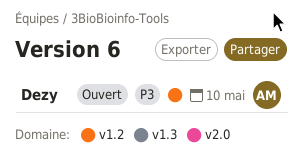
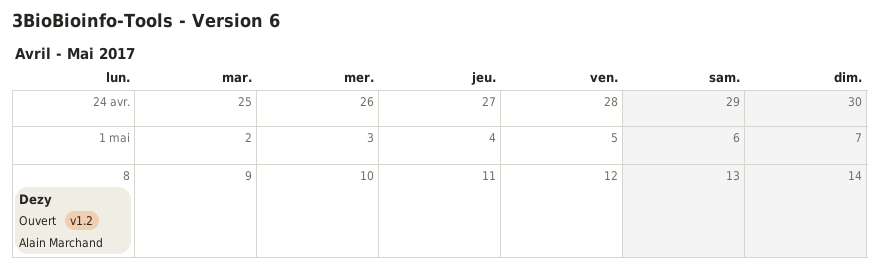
Dezy, due: May 10 -> May 8

